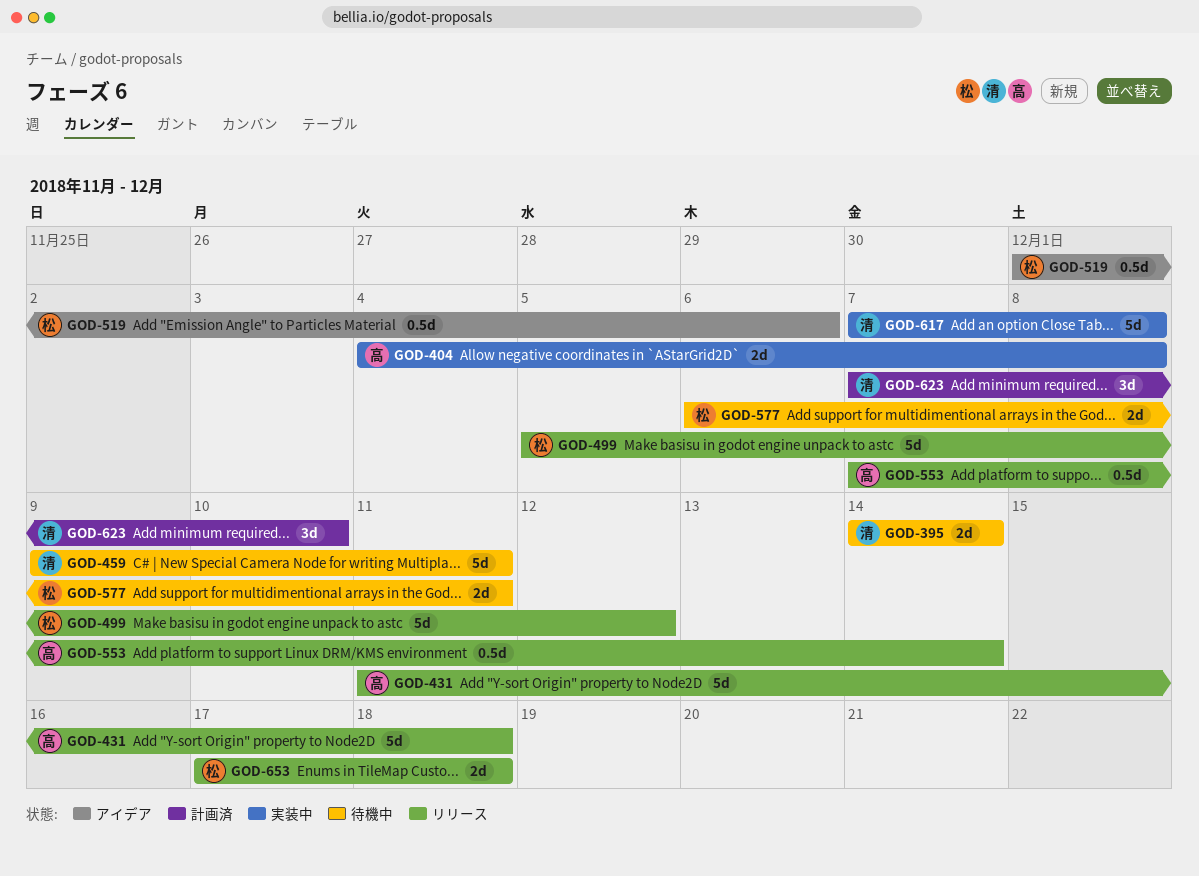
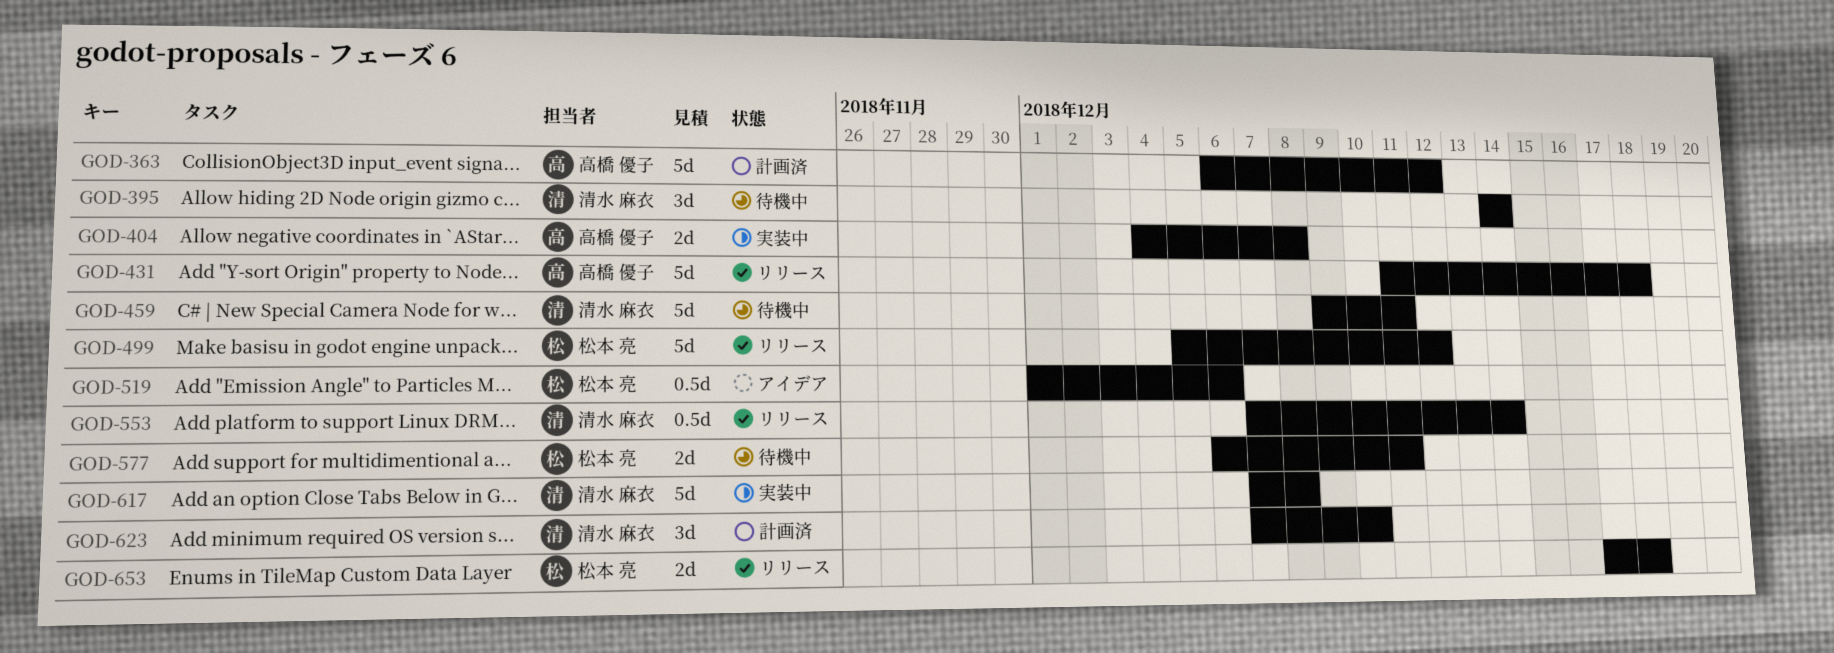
GOD-363: none -> present
GOD-395, estimate: 2d -> 3d
GOD-553, owner: 高橋 優子 -> 清水 麻衣

